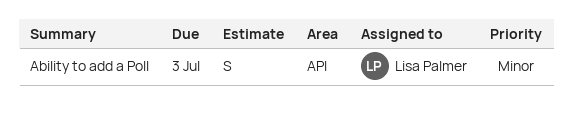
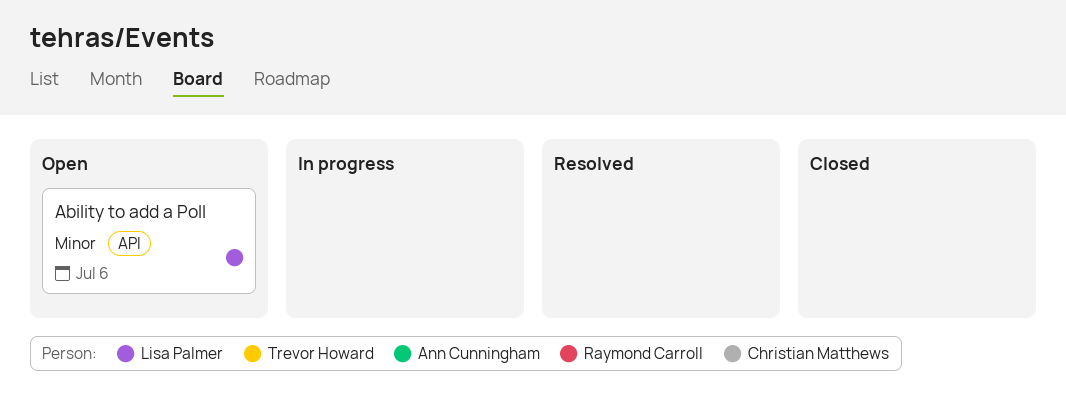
Ability to add a Poll, due: Jul 3 -> Jul 6

